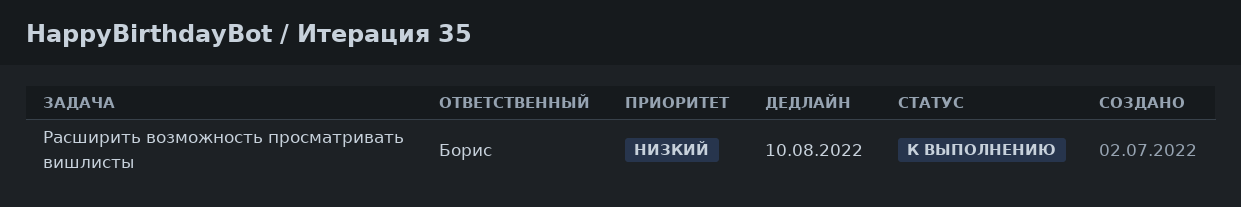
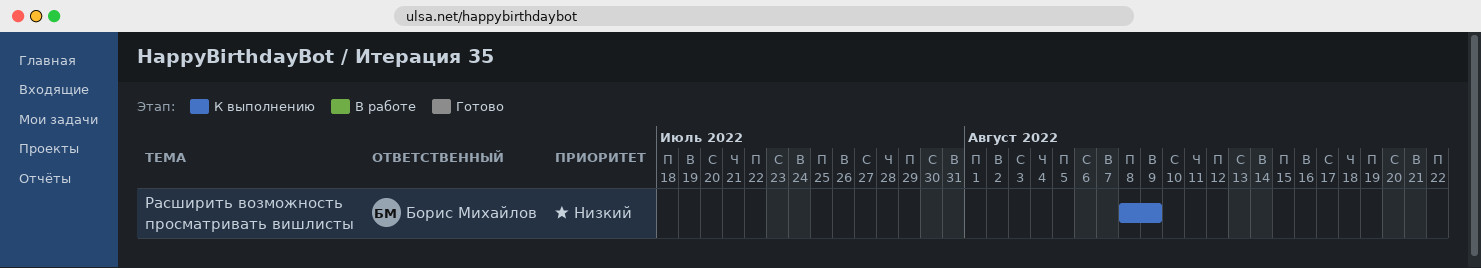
Расширить возможность просматривать вишлисты, due: Aug 10 -> Aug 9

